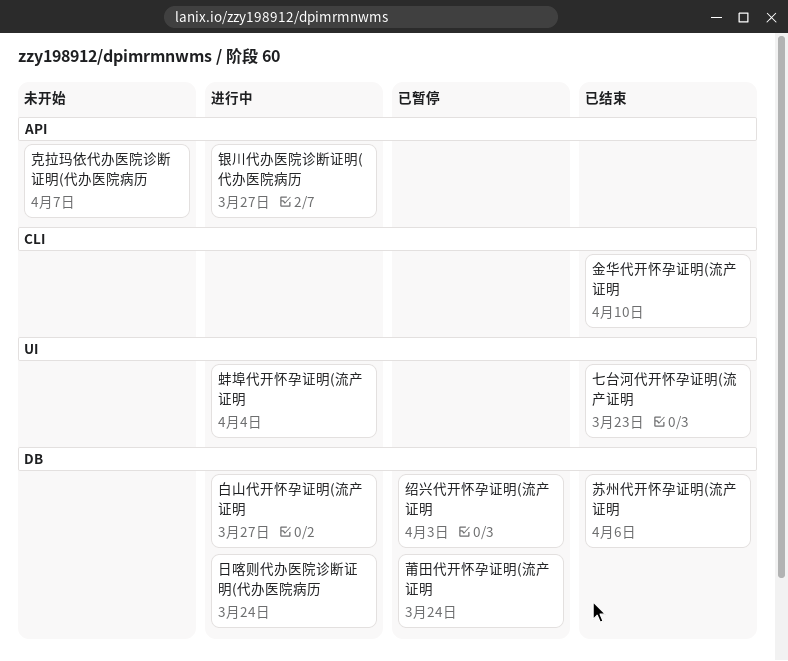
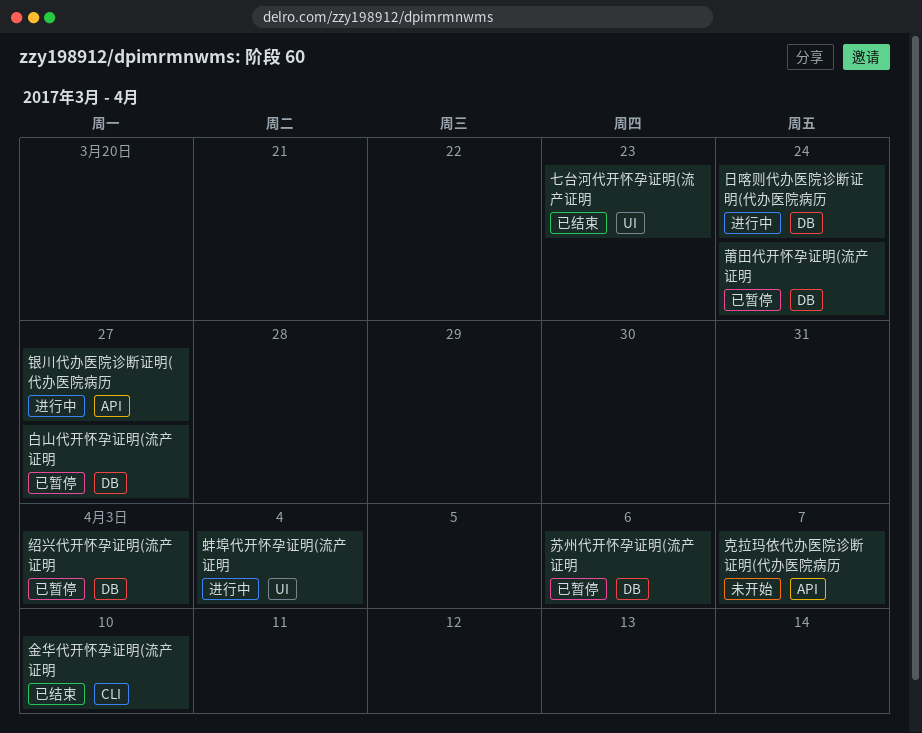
白山代开怀孕证明(流产证明, status: 进行中 -> 已暂停
苏州代开怀孕证明(流产证明, status: 已结束 -> 已暂停

